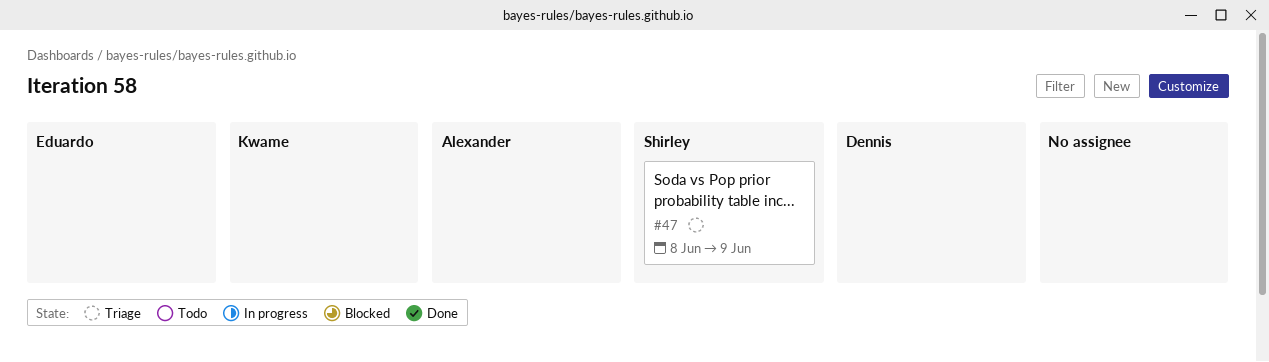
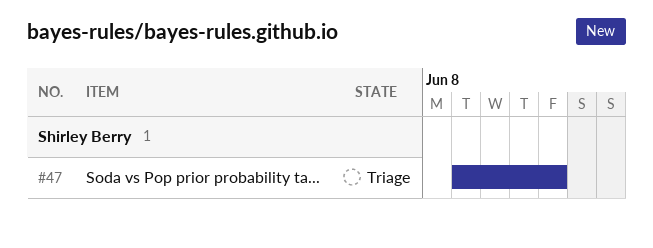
#47, start: Jun 8 -> Jun 9
#47, due: Jun 9 -> Jun 12

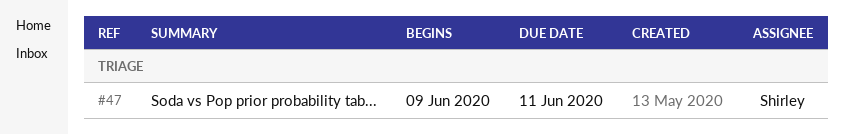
#47, due: Jun 12 -> Jun 11

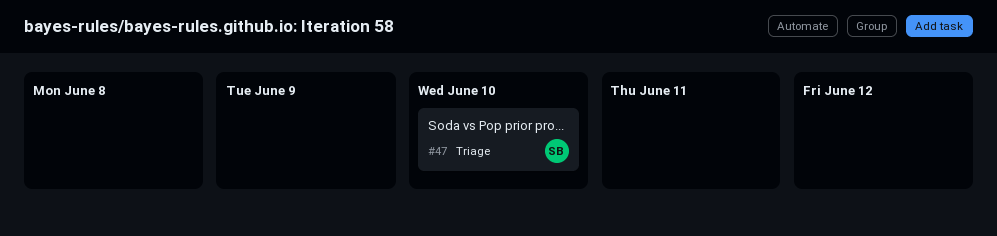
#47, due: Jun 11 -> Jun 10

